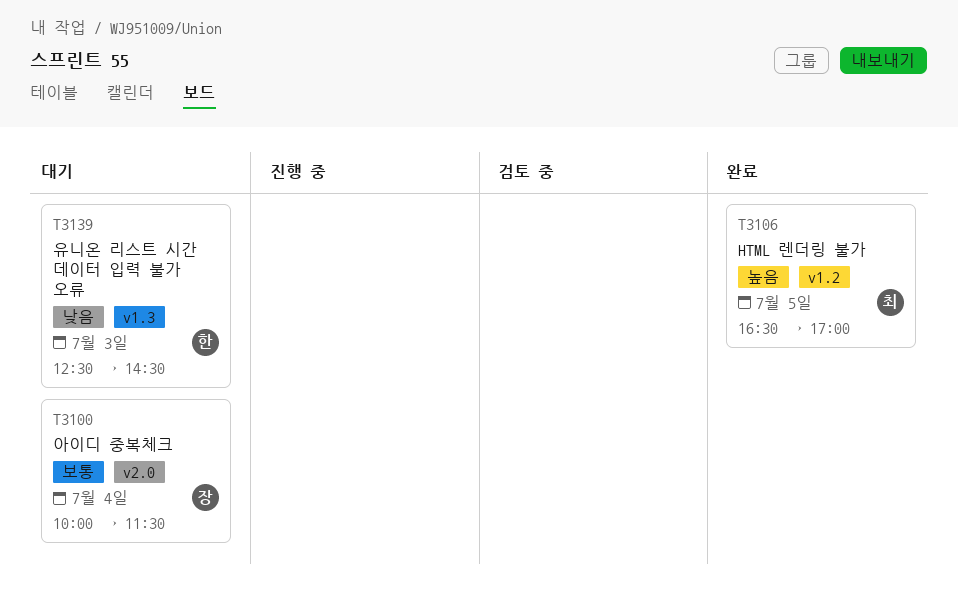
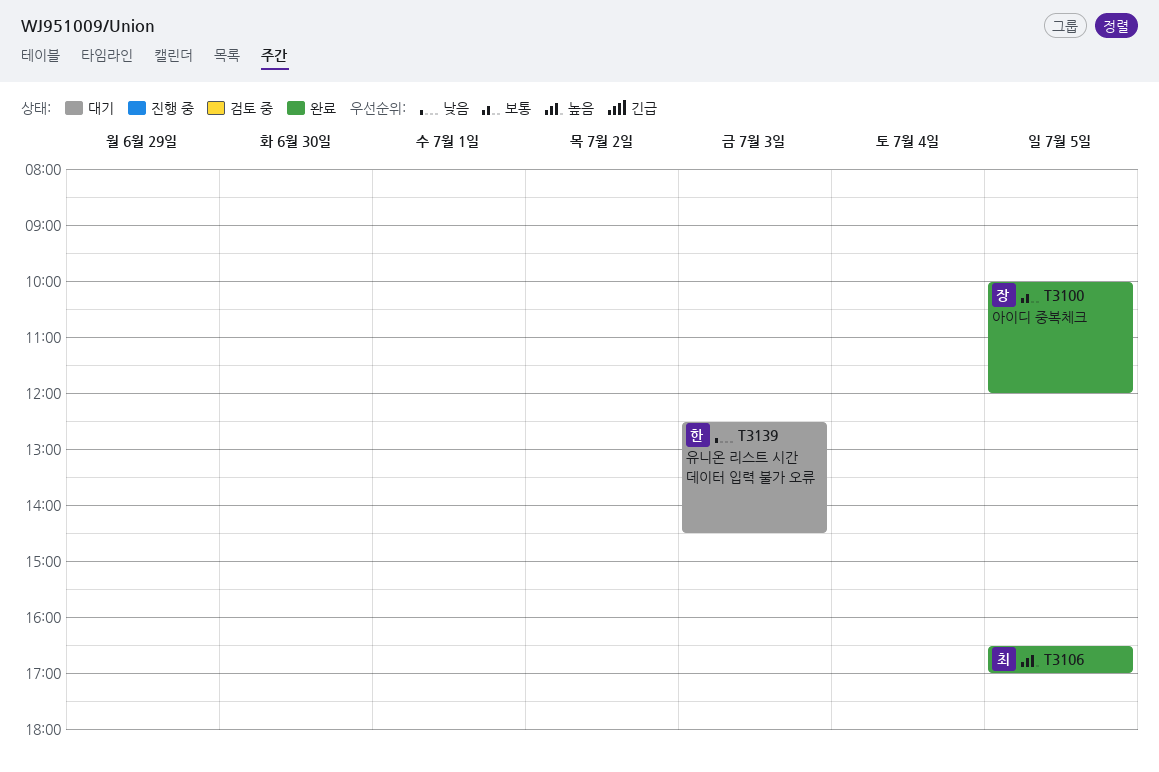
T3100, status: 대기 -> 완료
T3100, day: Jul 4 -> Jul 5
T3100, ends: 11:30 -> 12:00

